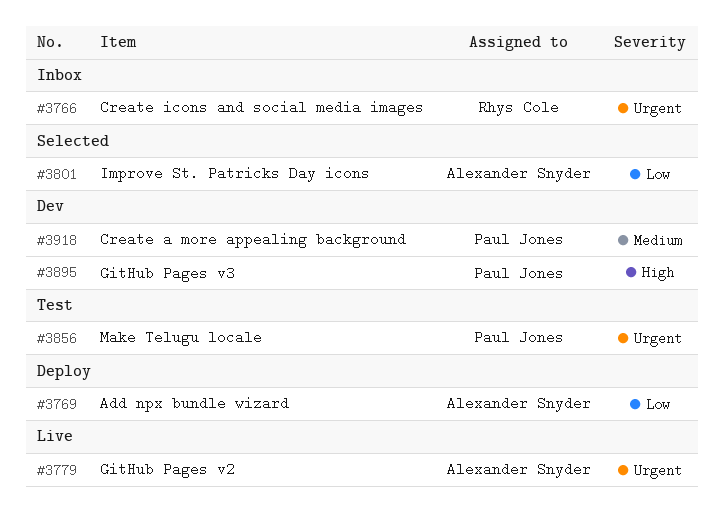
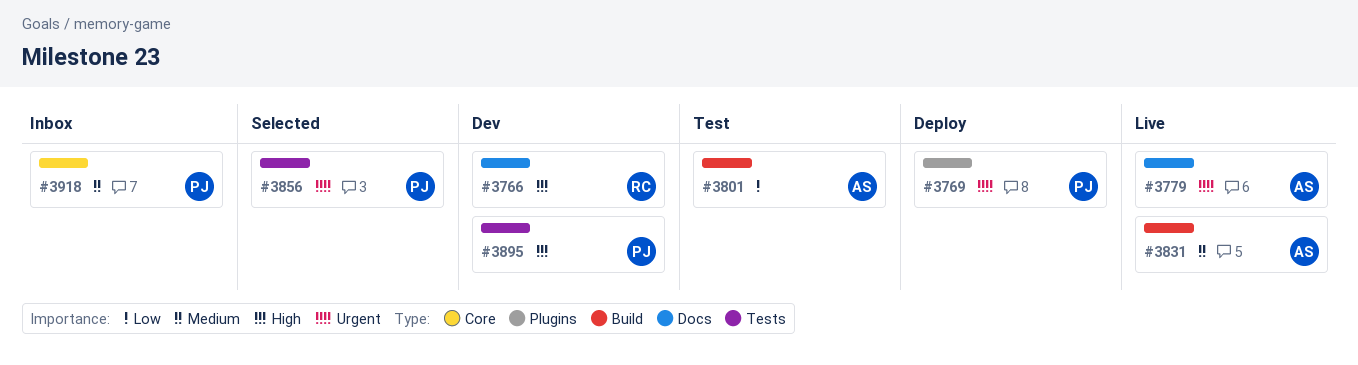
#3766, status: Inbox -> Dev
#3766, priority: Urgent -> High
#3769, owner: Alexander Snyder -> Paul Jones
#3769, priority: Low -> Urgent
#3801, status: Selected -> Test
#3831: none -> present
#3856, status: Test -> Selected
#3918, status: Dev -> Inbox

